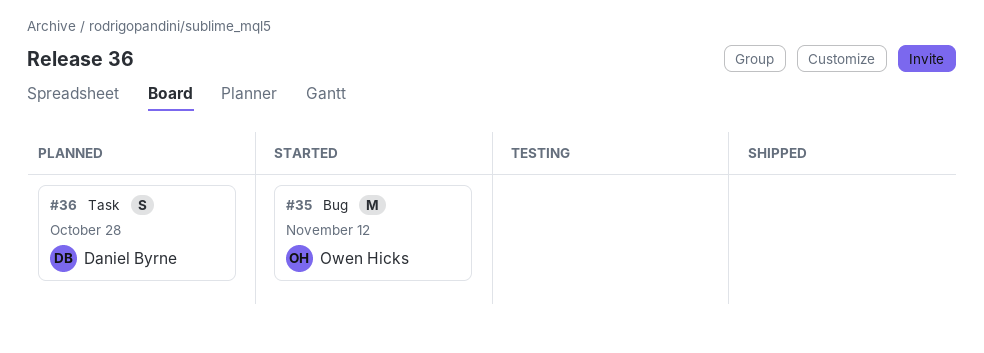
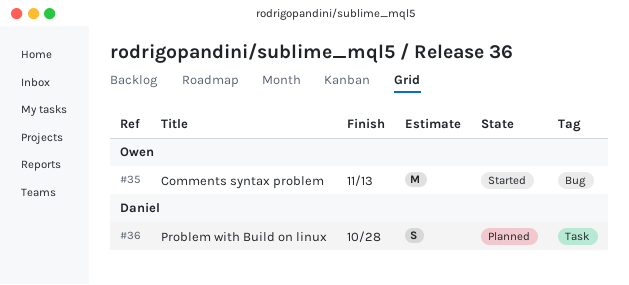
#35, due: Nov 12 -> Nov 13

